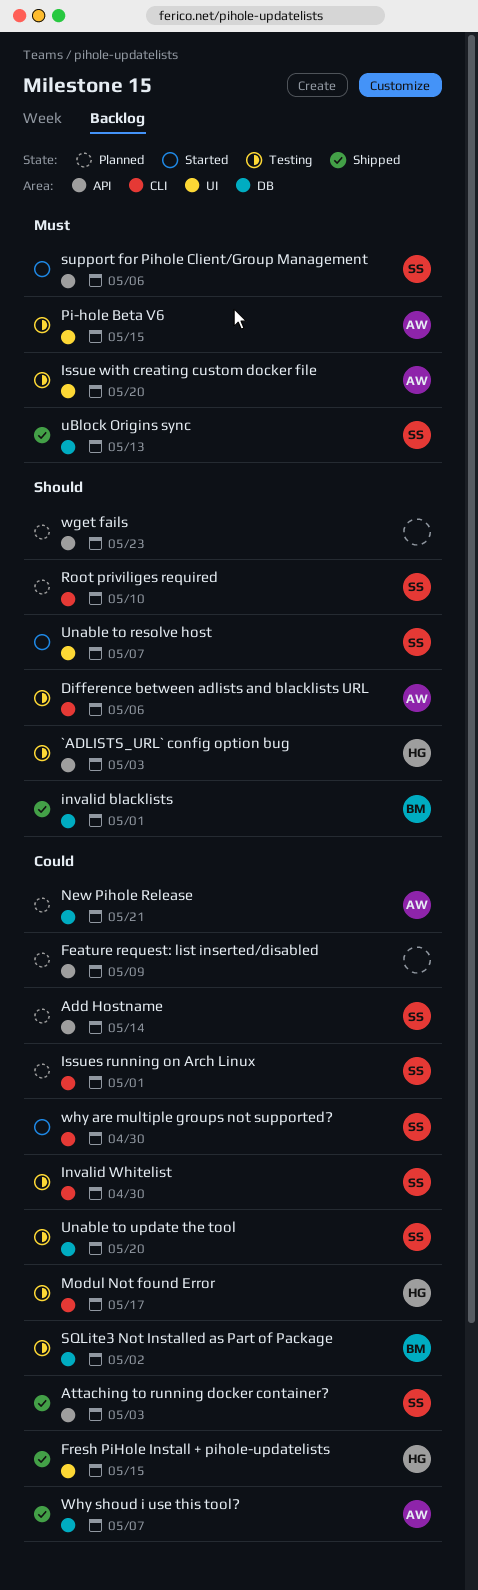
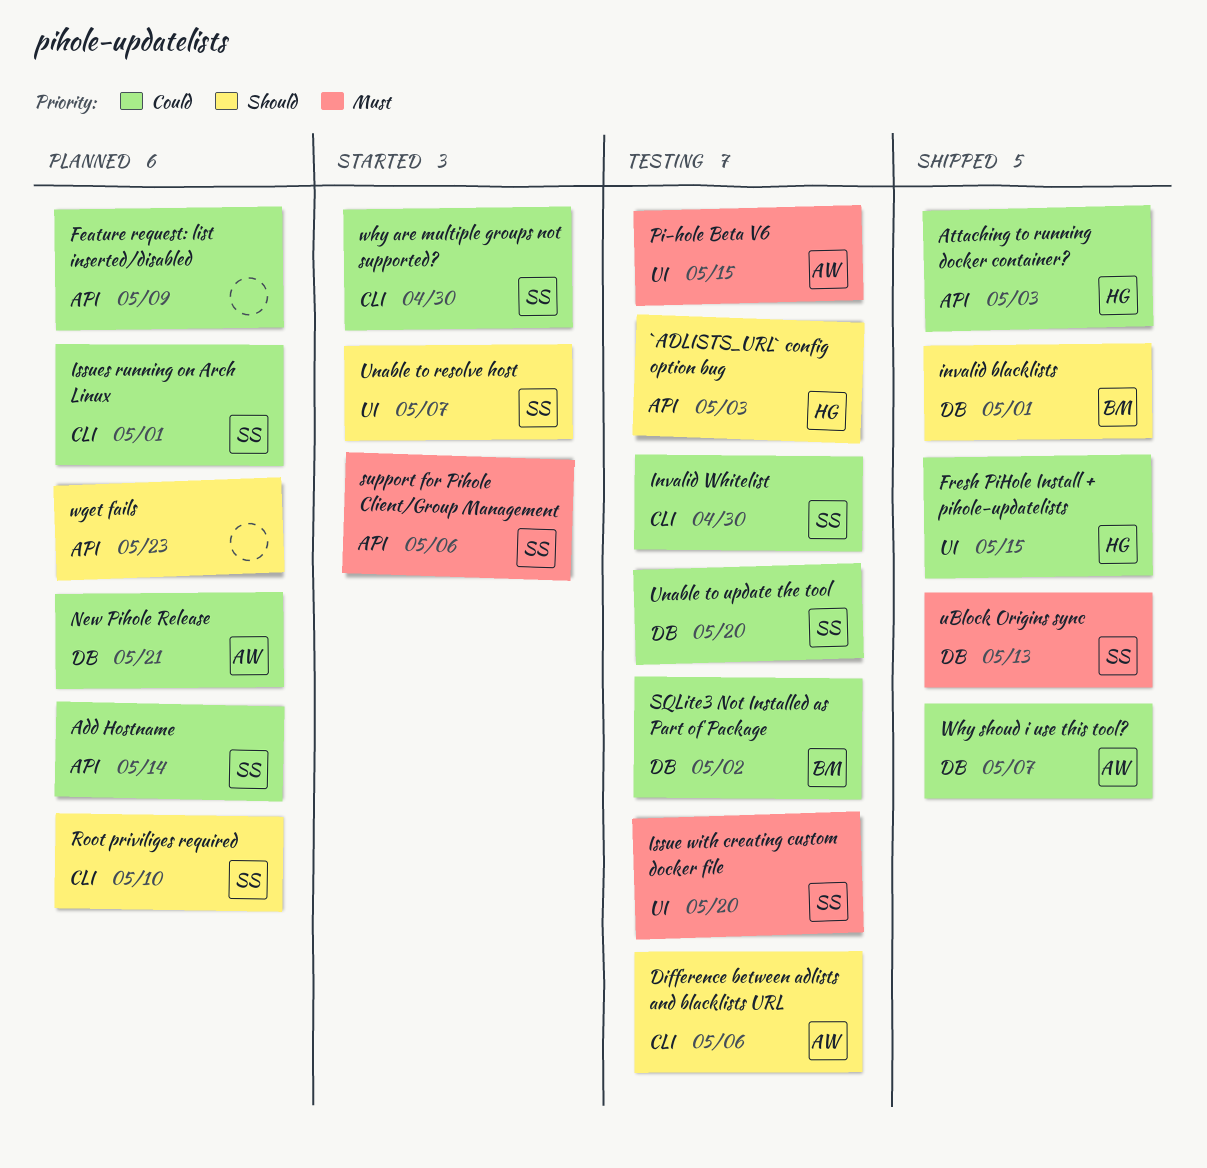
Attaching to running docker container?, owner: SS -> HG
Issue with creating custom docker file, owner: AW -> SS
Modul Not found Error: present -> none

